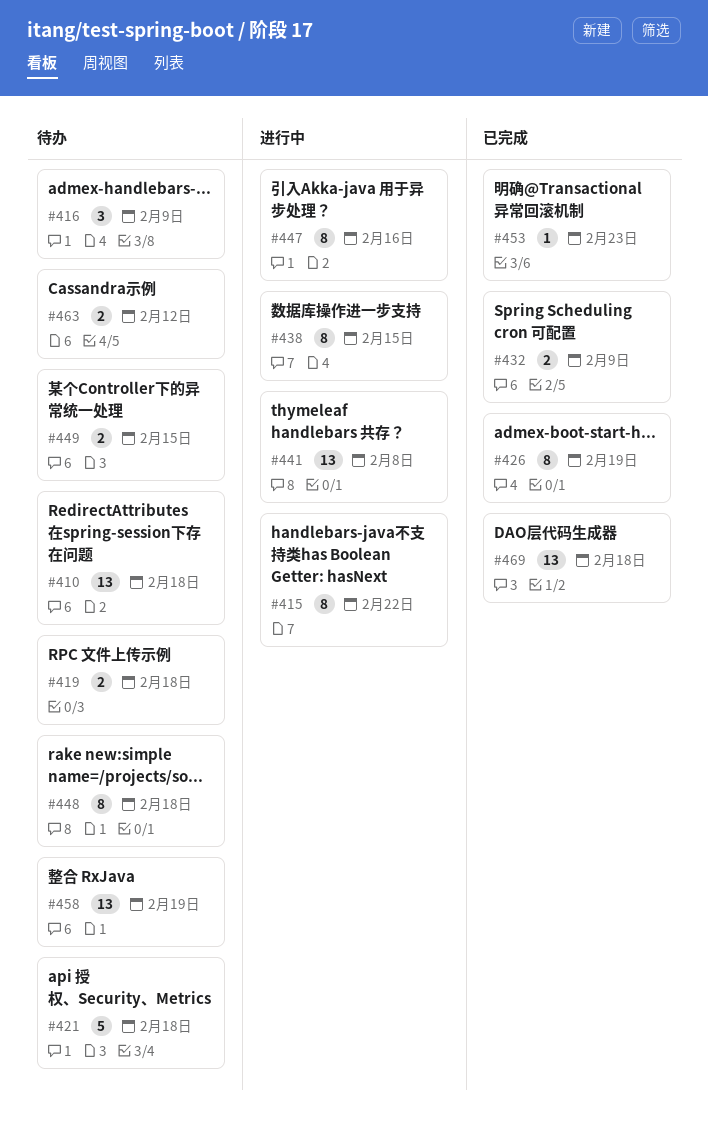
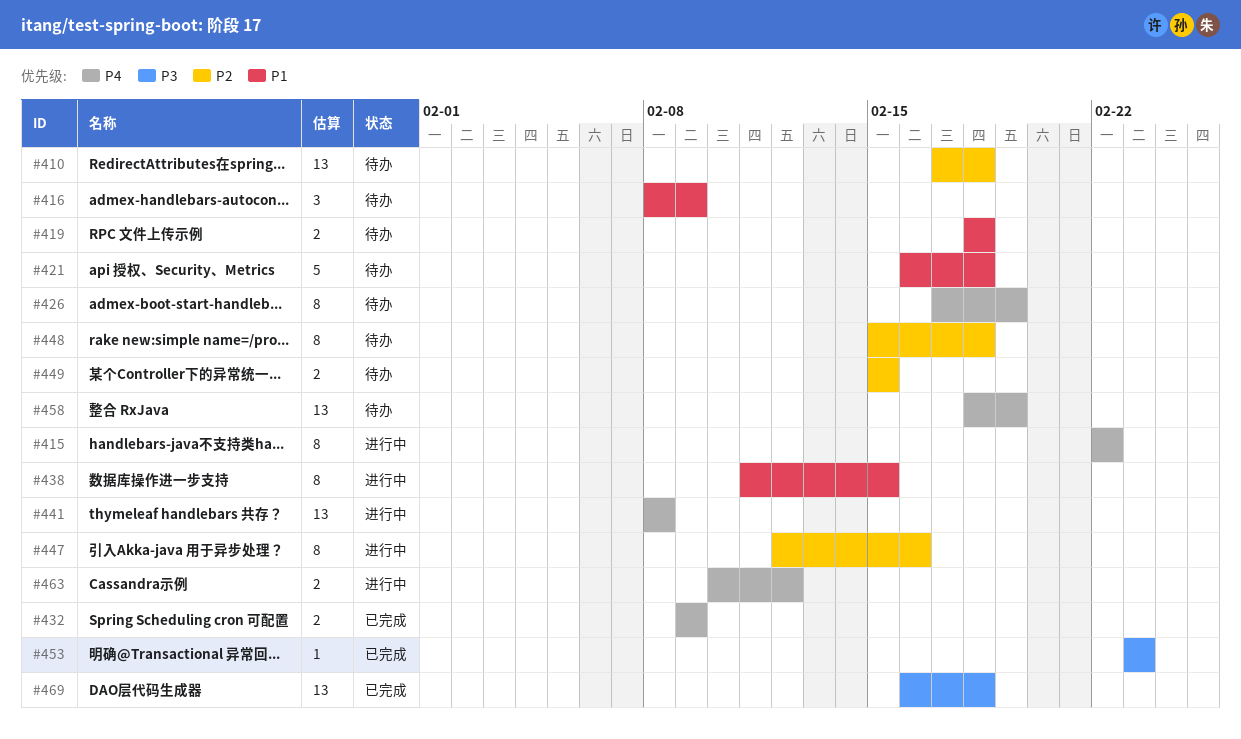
#426, status: 已完成 -> 待办
#463, status: 待办 -> 进行中

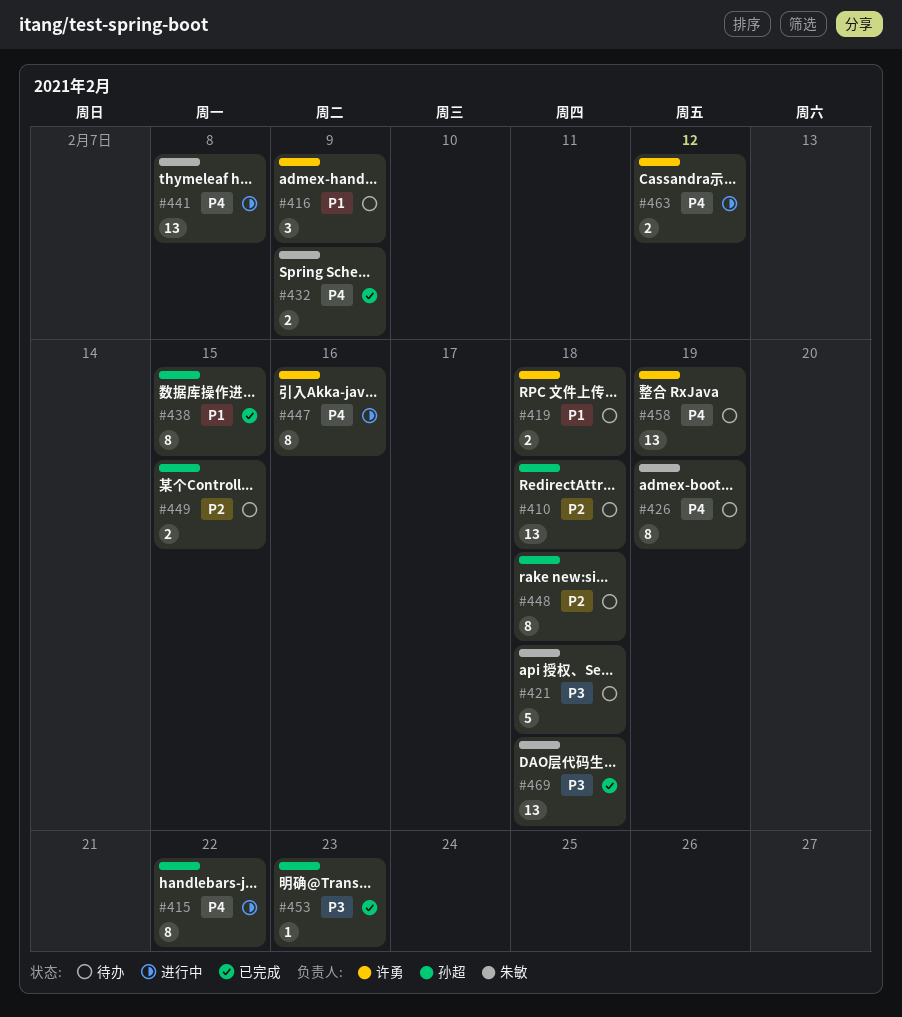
#421, priority: P1 -> P3
#438, status: 进行中 -> 已完成
#447, priority: P2 -> P4

